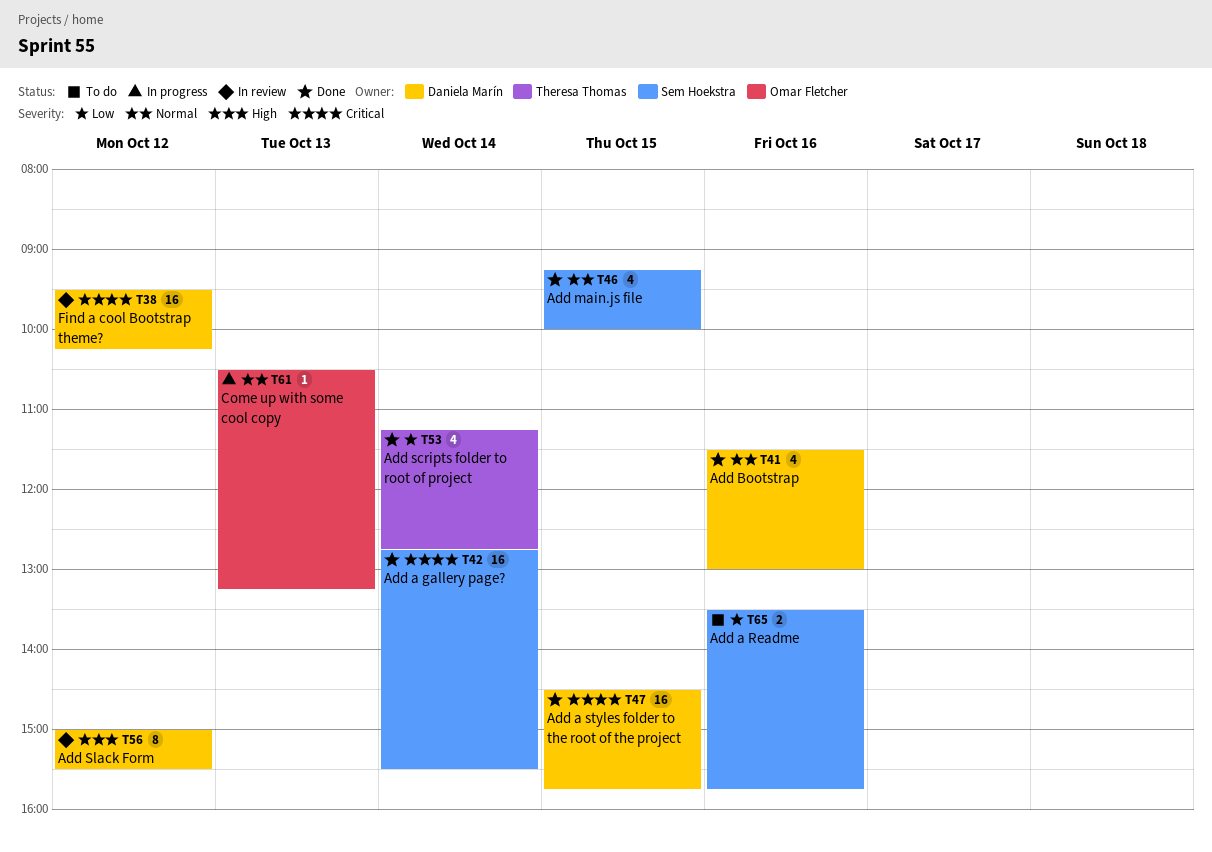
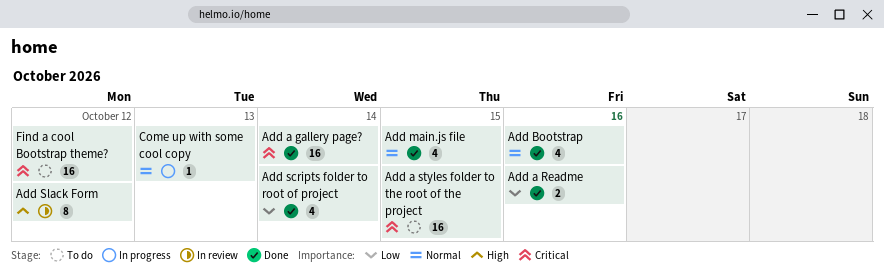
Add a Readme, status: To do -> Done
Add a styles folder to the root of the project, status: Done -> To do
Find a cool Bootstrap theme?, status: In review -> To do

